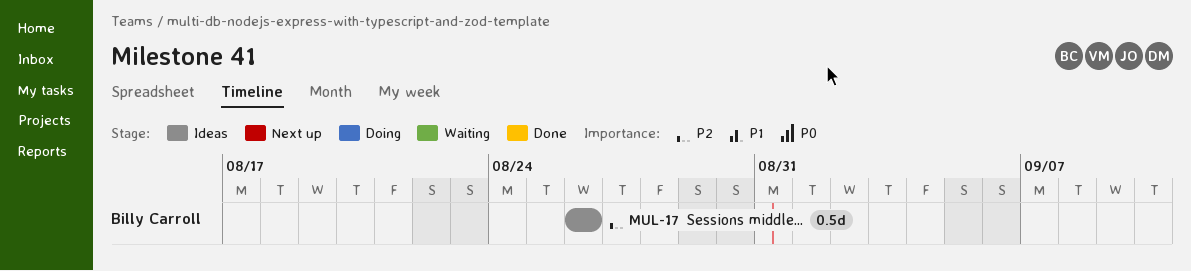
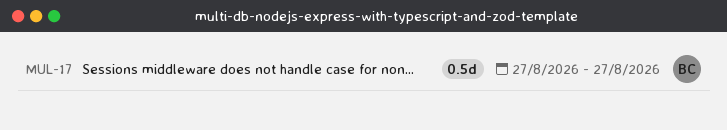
MUL-17, start: Aug 26 -> Aug 27
MUL-17, due: Aug 26 -> Aug 27

